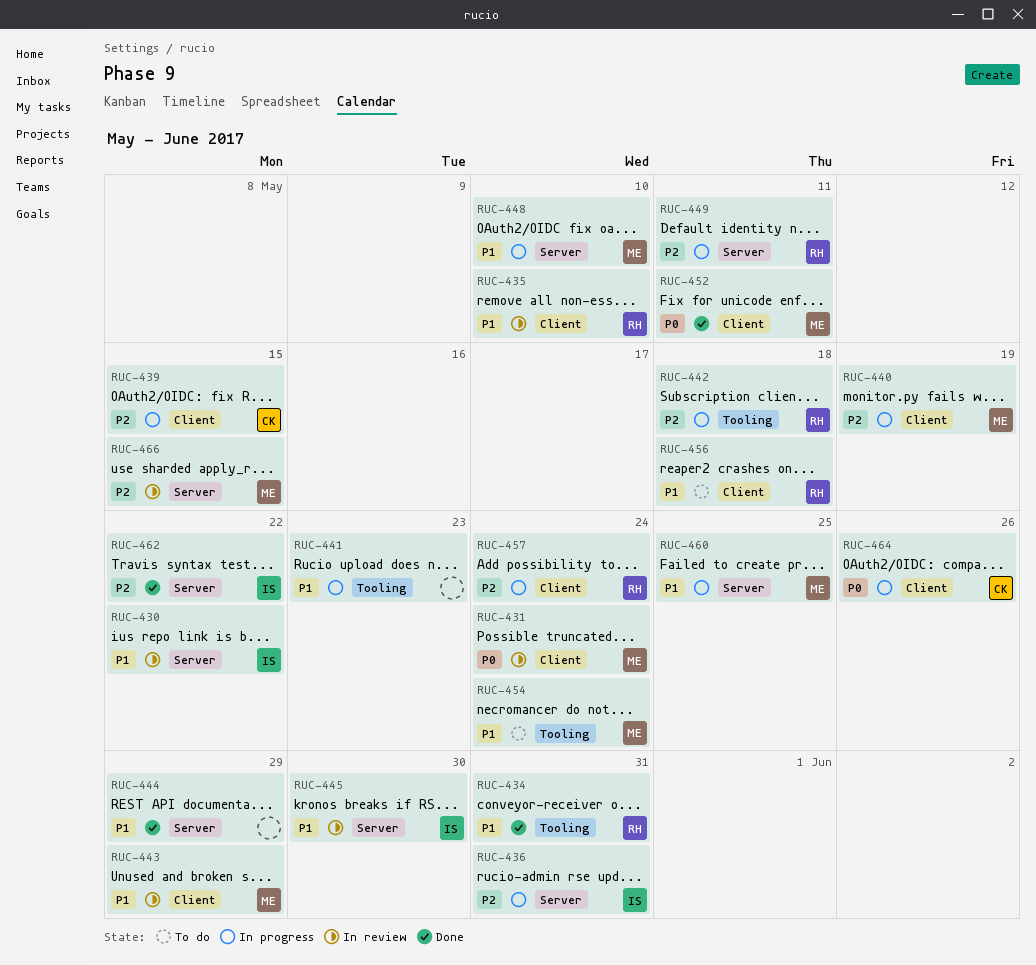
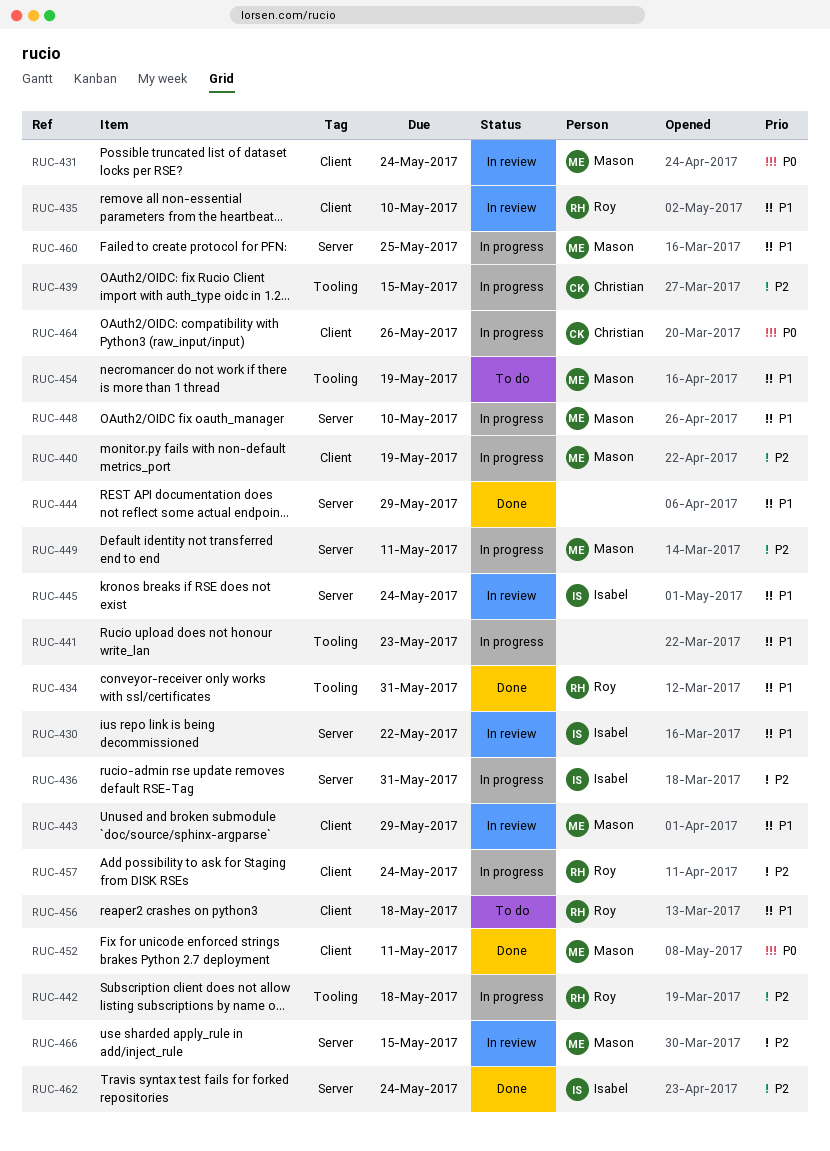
RUC-439, label: Client -> Tooling
RUC-445, due: May 30 -> May 24
RUC-449, owner: Roy -> Mason
RUC-454, due: May 24 -> May 19
RUC-462, due: May 22 -> May 24

